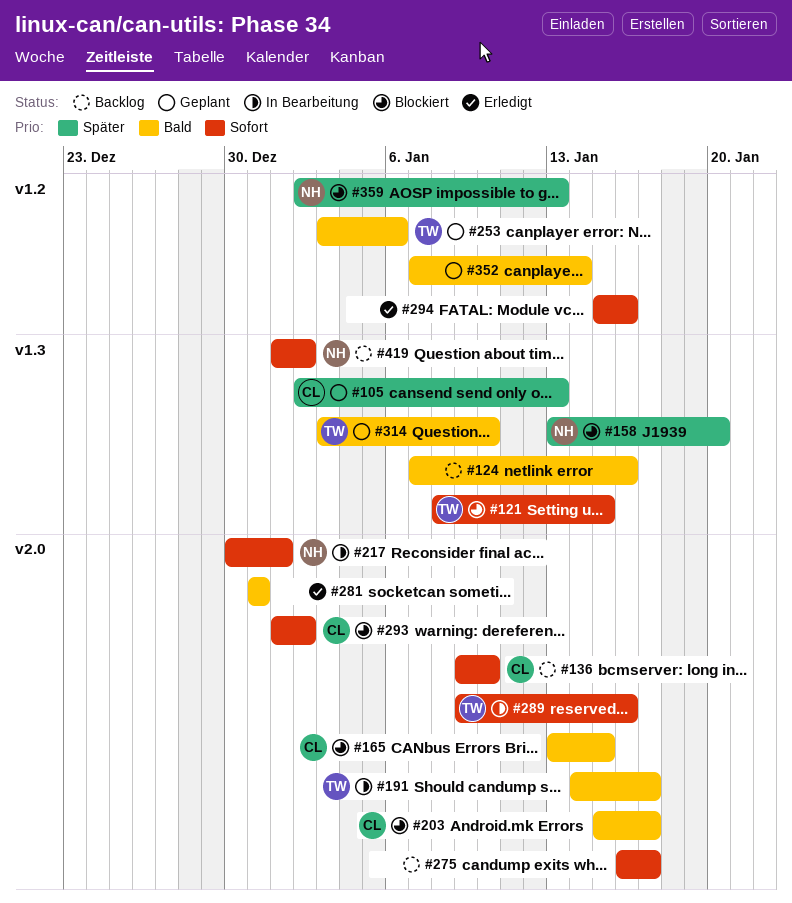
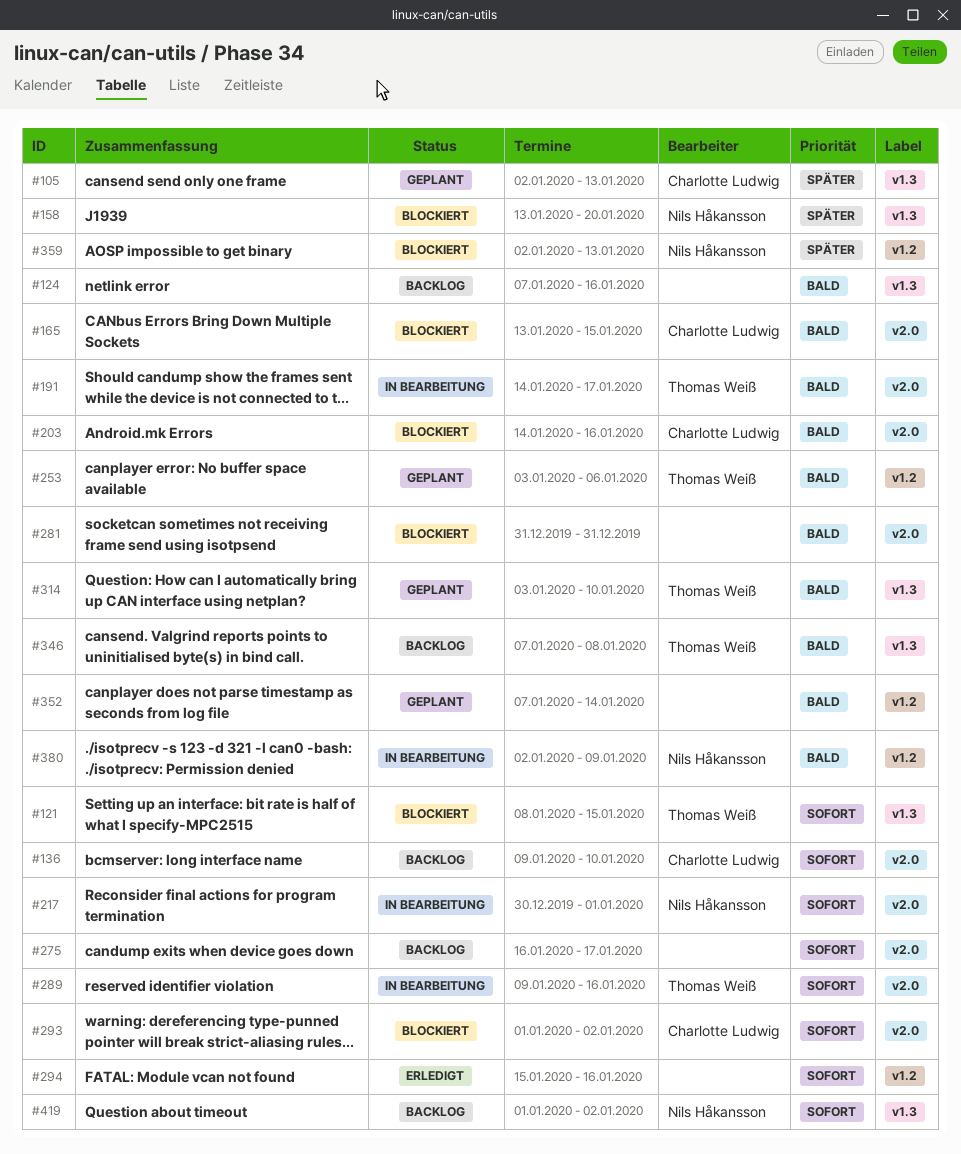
#203, start: Jan 15 -> Jan 14
#203, due: Jan 17 -> Jan 16
#281, status: Erledigt -> Blockiert
#346: none -> present
#380: none -> present

